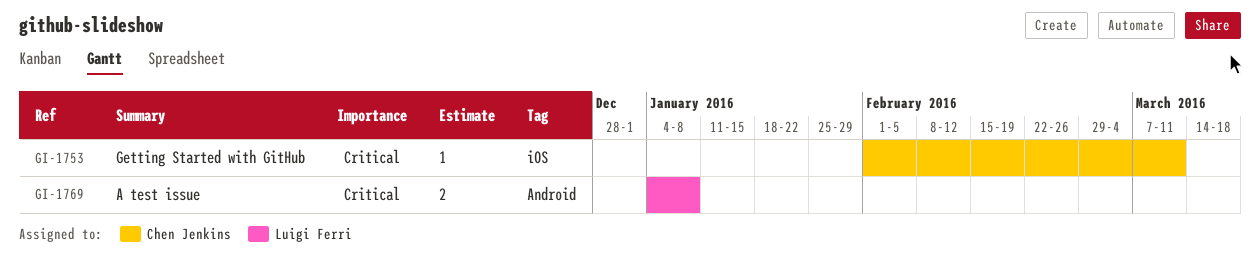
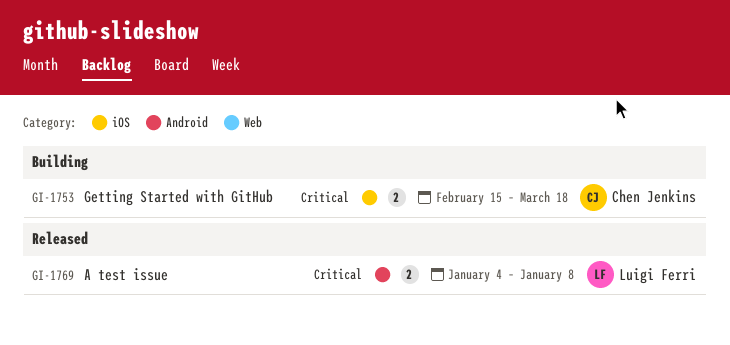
GI-1753, estimate: 1 -> 2
GI-1753, start: Feb 1 -> Feb 15
GI-1753, due: Mar 11 -> Mar 18

